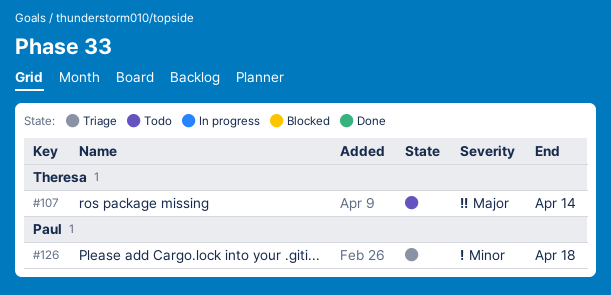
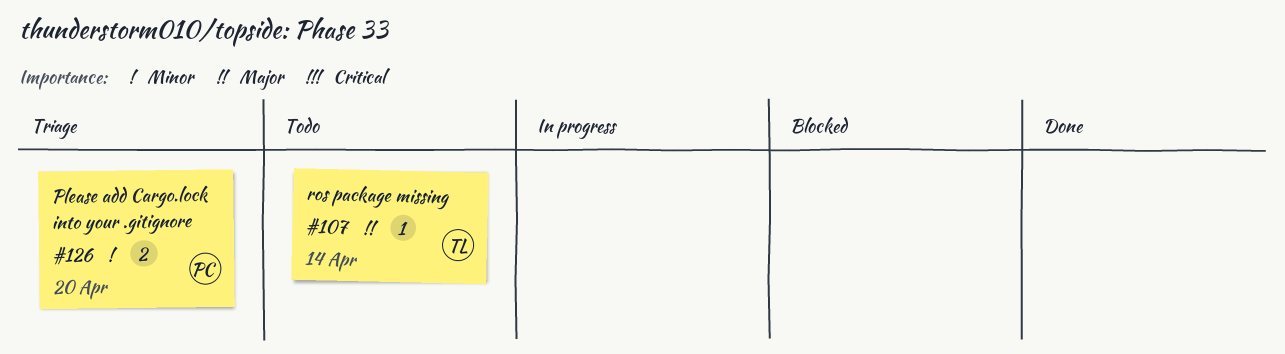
#126, due: Apr 18 -> Apr 20

